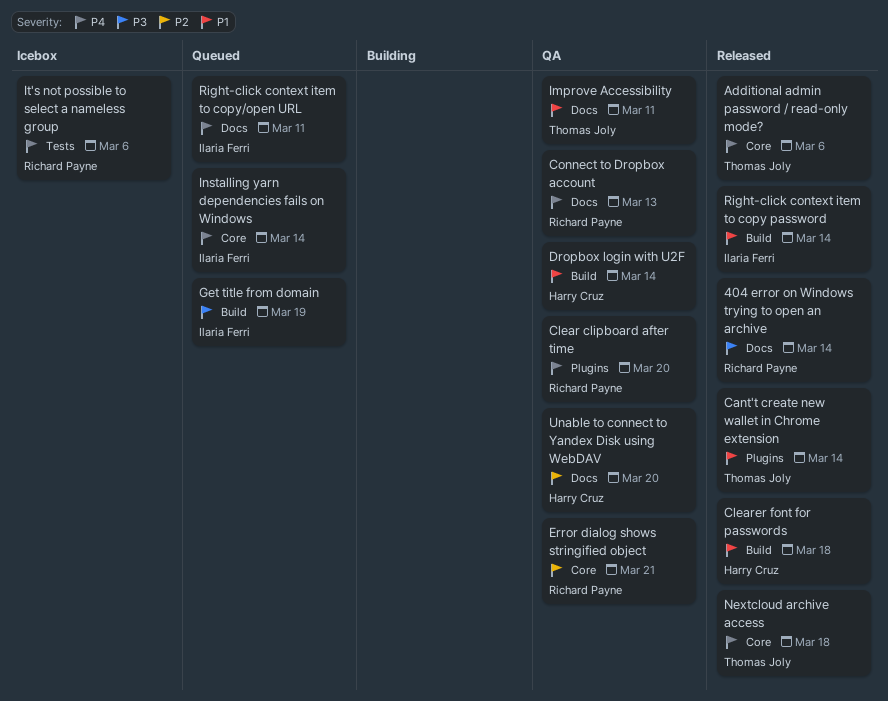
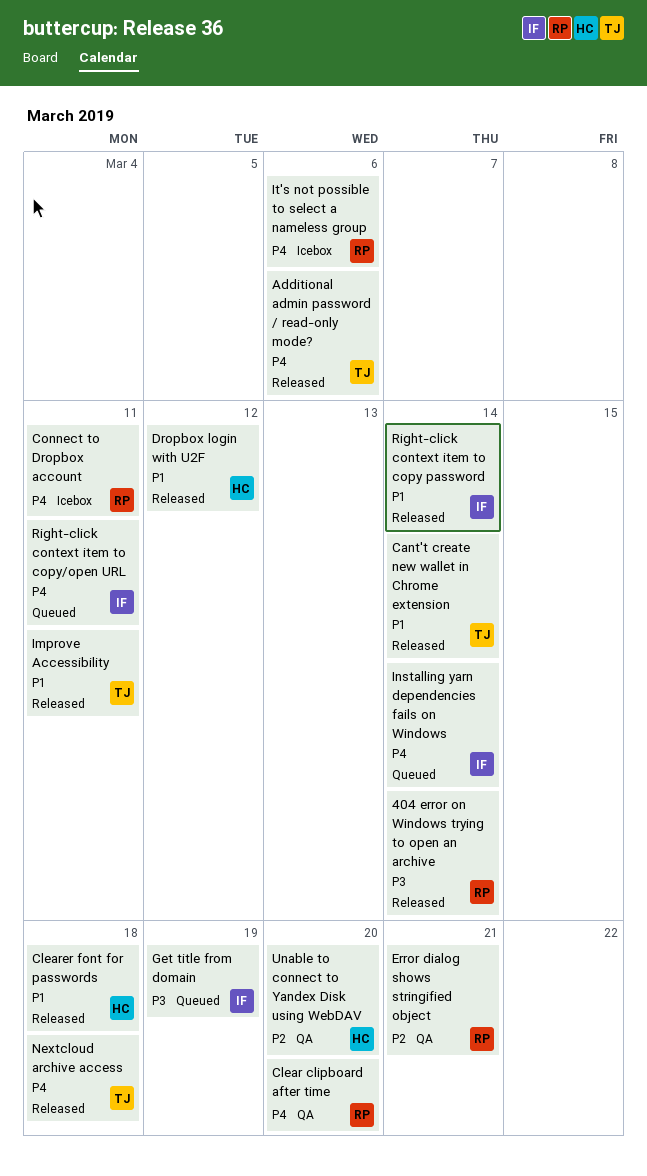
Connect to Dropbox account, status: QA -> Icebox
Connect to Dropbox account, due: Mar 13 -> Mar 11
Dropbox login with U2F, status: QA -> Released
Dropbox login with U2F, due: Mar 14 -> Mar 12
Improve Accessibility, status: QA -> Released

